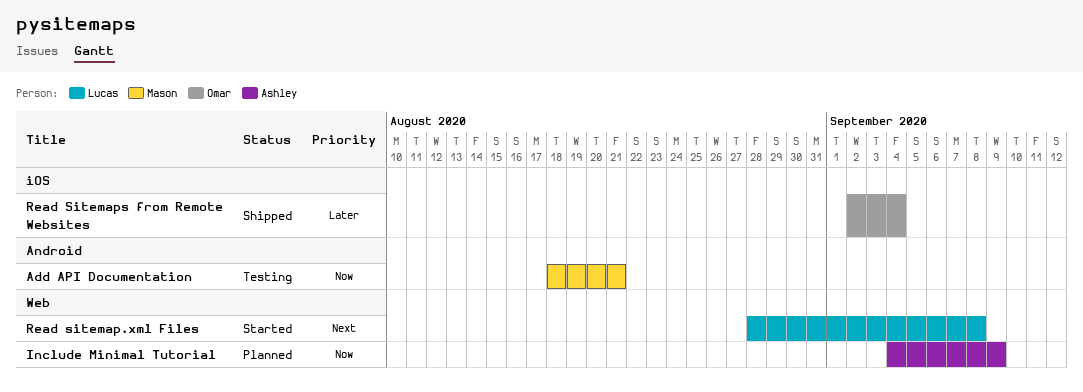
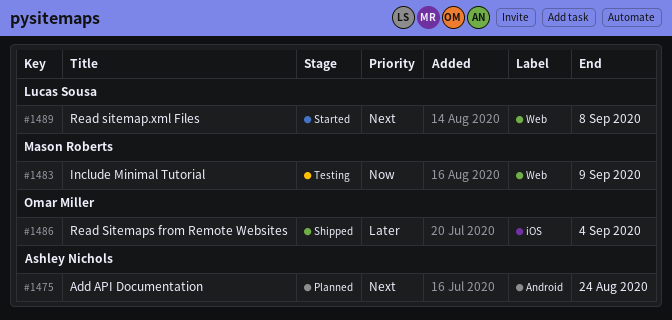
Add API Documentation, status: Testing -> Planned
Add API Documentation, owner: Mason Roberts -> Ashley Nichols
Add API Documentation, priority: Now -> Next
Add API Documentation, due: Aug 21 -> Aug 24
Include Minimal Tutorial, status: Planned -> Testing
Include Minimal Tutorial, owner: Ashley Nichols -> Mason Roberts

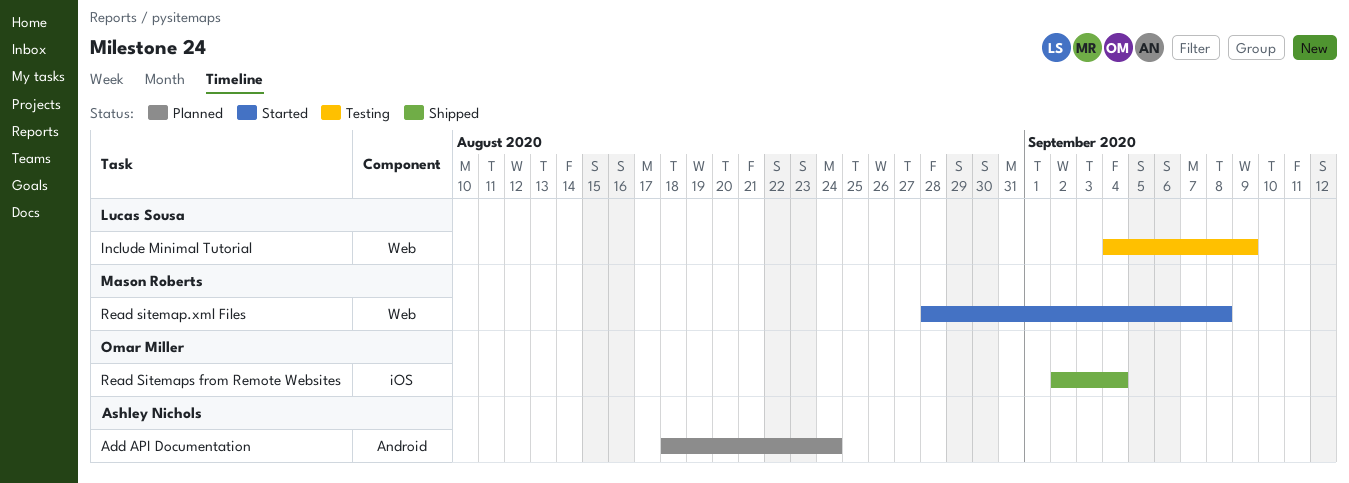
Include Minimal Tutorial, owner: Mason Roberts -> Lucas Sousa
Read sitemap.xml Files, owner: Lucas Sousa -> Mason Roberts

